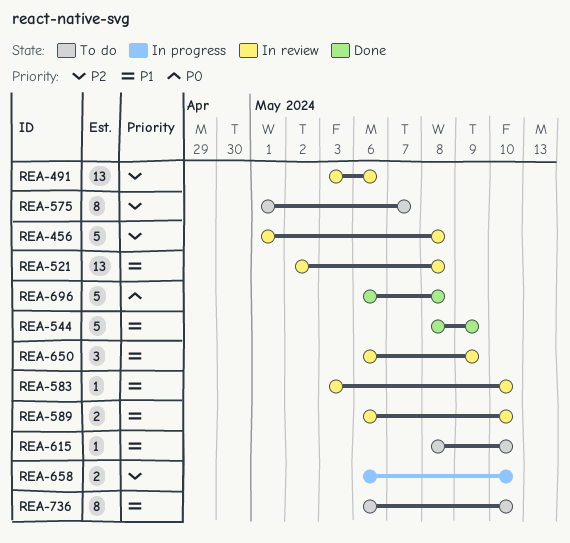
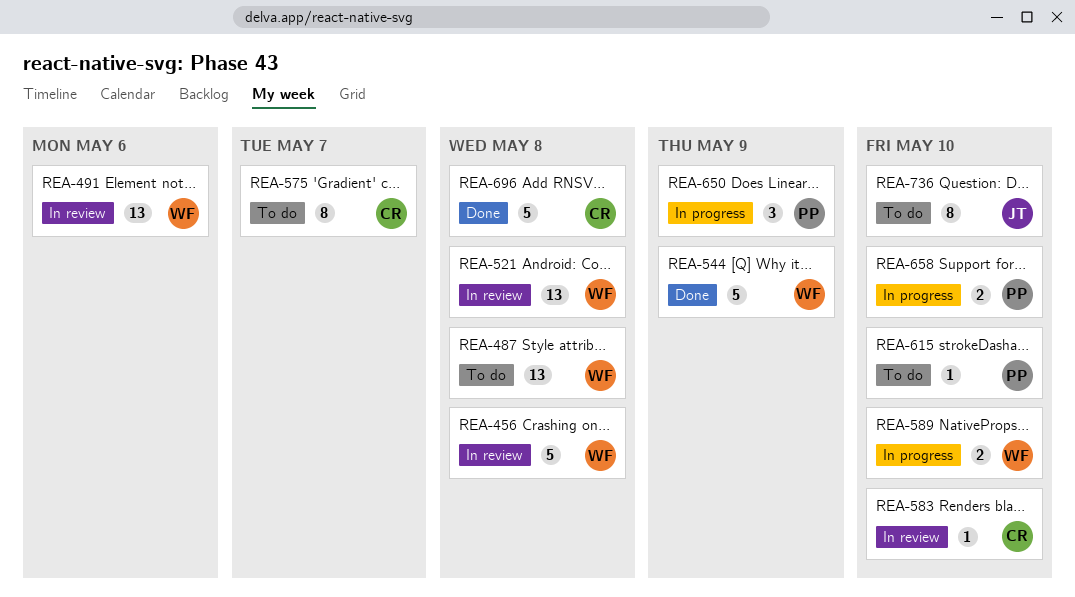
REA-487: none -> present
REA-589, status: In review -> In progress
REA-650, status: In review -> In progress

